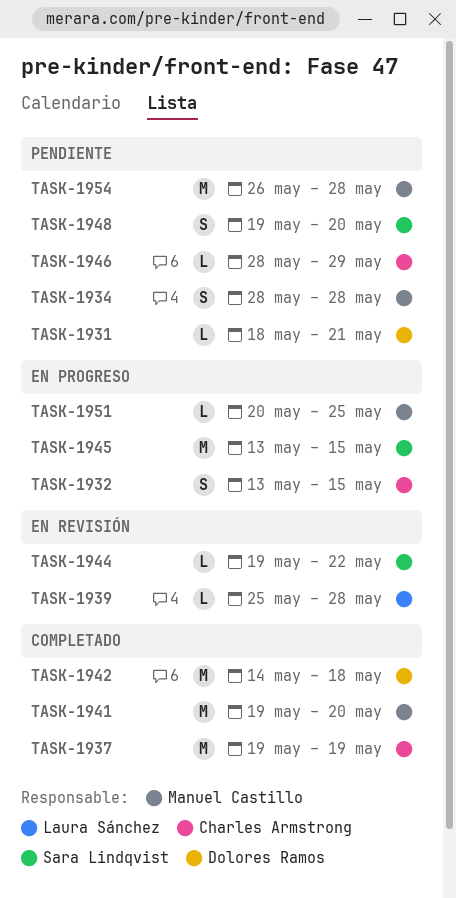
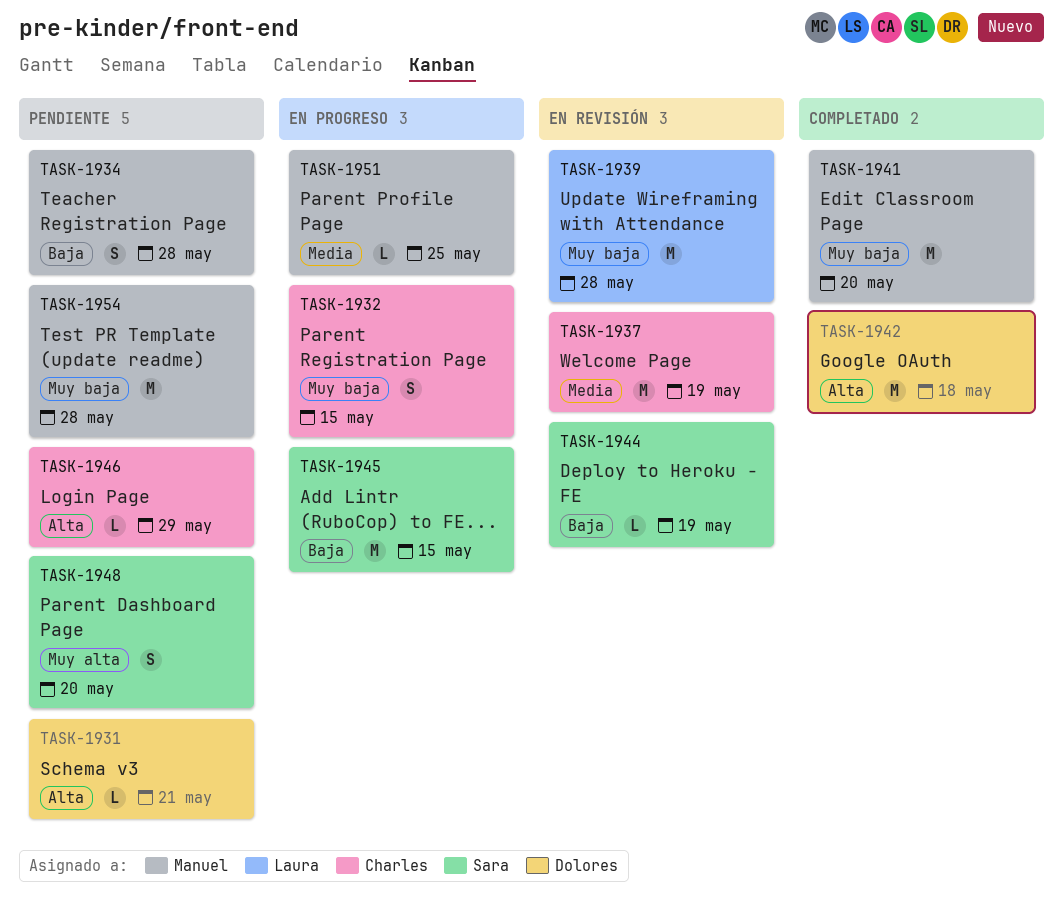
TASK-1937, status: Completado -> En revisión
TASK-1939, estimate: L -> M
TASK-1944, due: May 22 -> May 19

